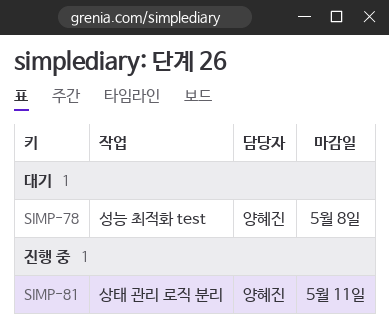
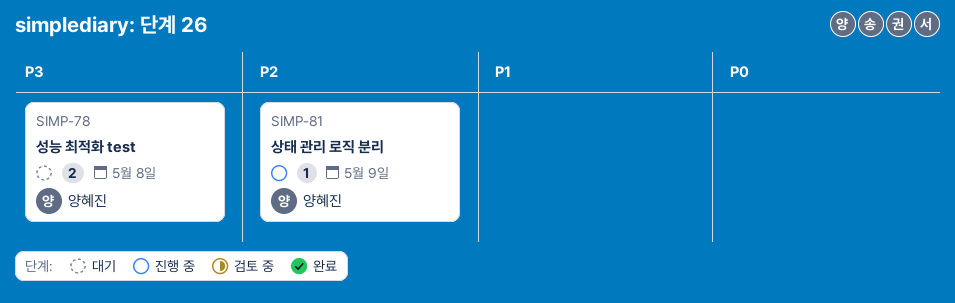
SIMP-81, due: May 11 -> May 9

